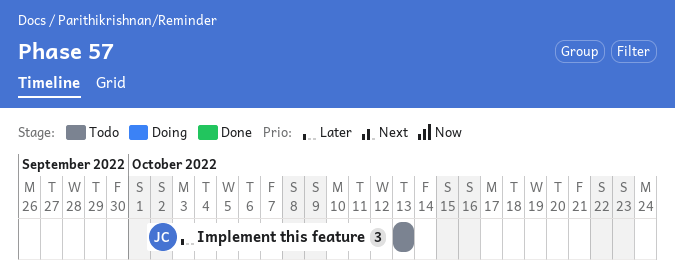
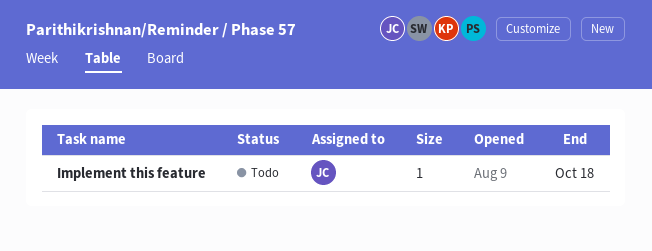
Implement this feature, estimate: 3 -> 1
Implement this feature, due: Oct 13 -> Oct 18

